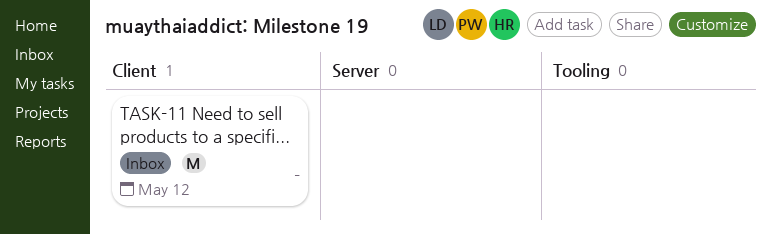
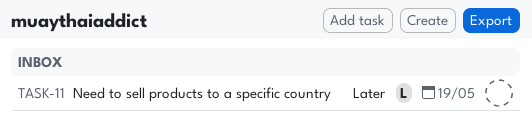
TASK-11, estimate: M -> L
TASK-11, due: May 12 -> May 19

